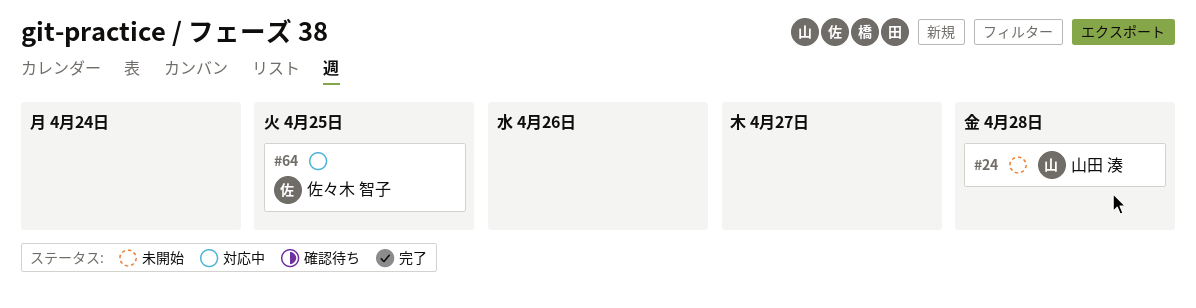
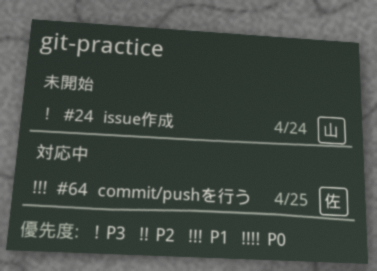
#24, due: Apr 28 -> Apr 24

